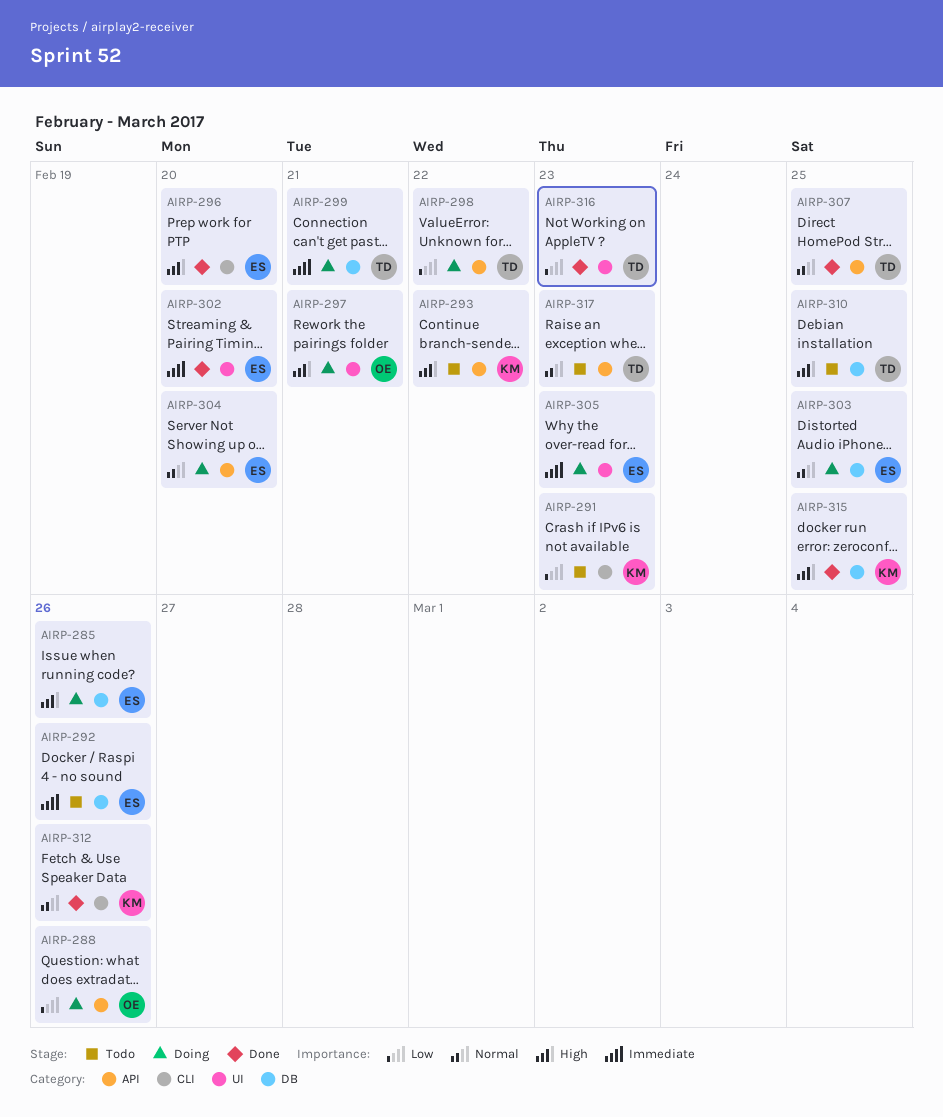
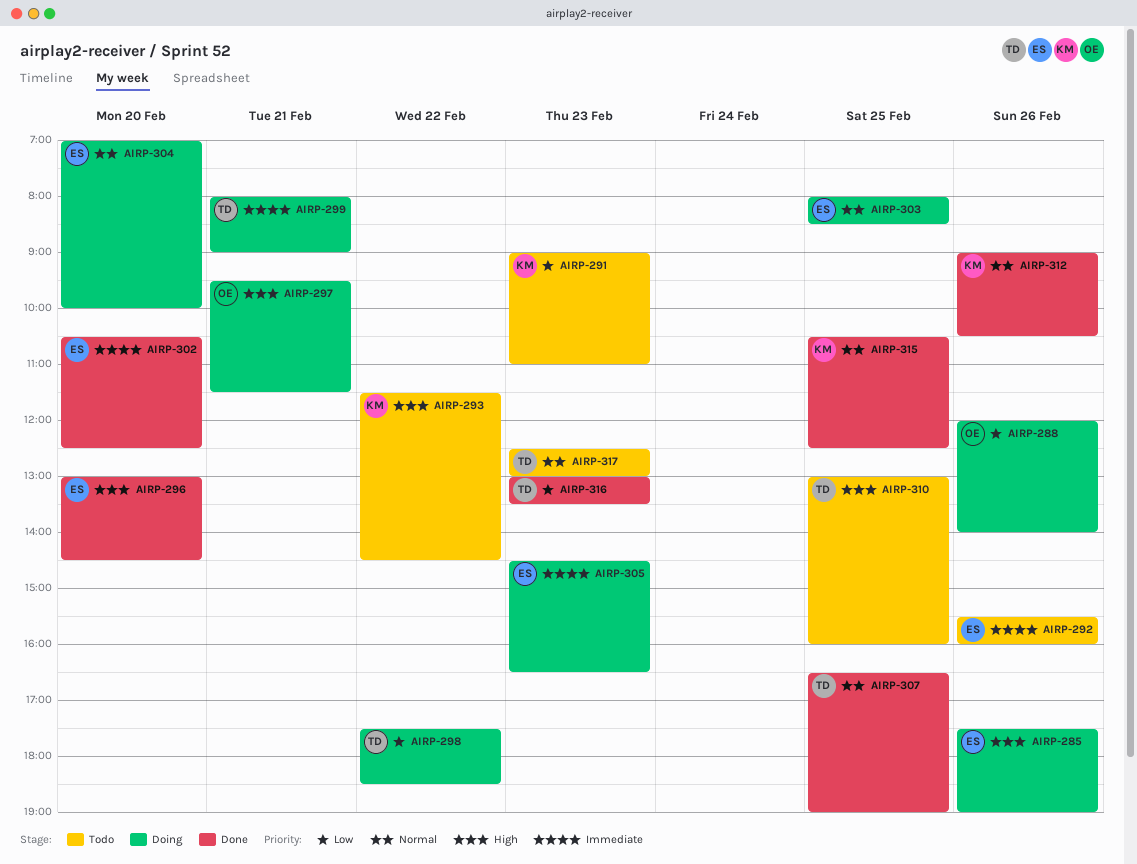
AIRP-315, priority: High -> Normal

